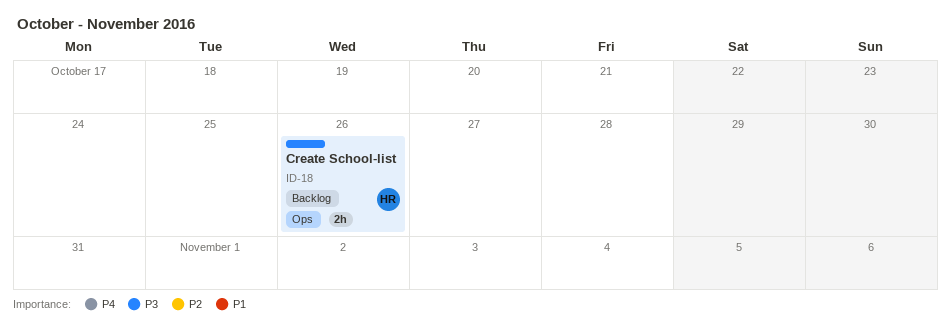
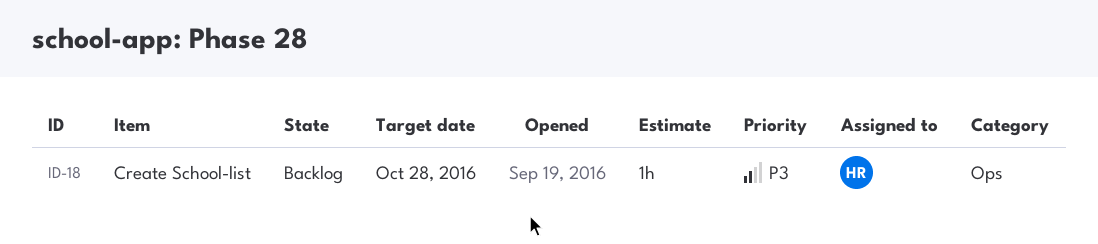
ID-18, estimate: 2h -> 1h
ID-18, due: Oct 26 -> Oct 28

